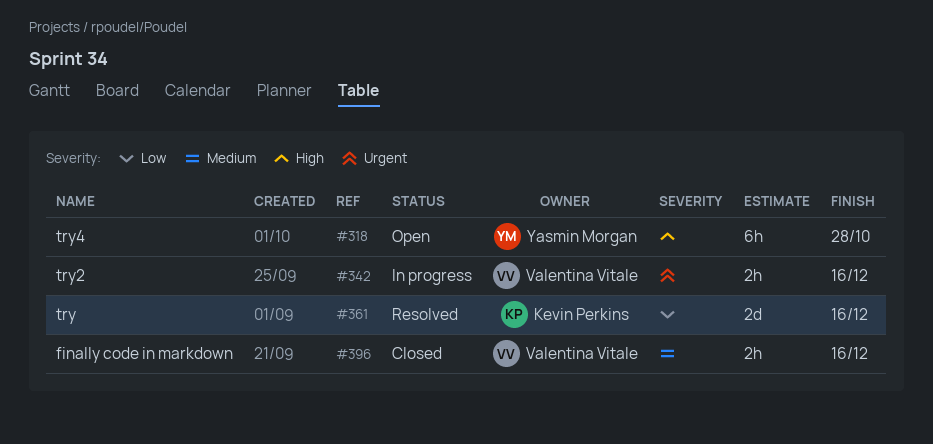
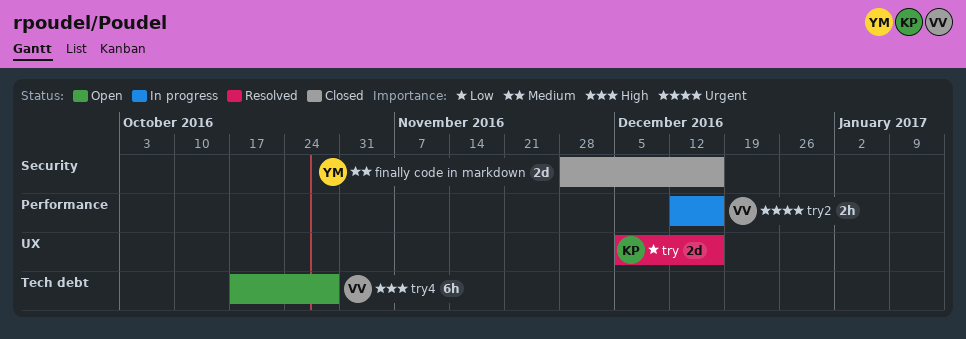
finally code in markdown, owner: Valentina Vitale -> Yasmin Morgan
finally code in markdown, estimate: 2h -> 2d
try4, owner: Yasmin Morgan -> Valentina Vitale

